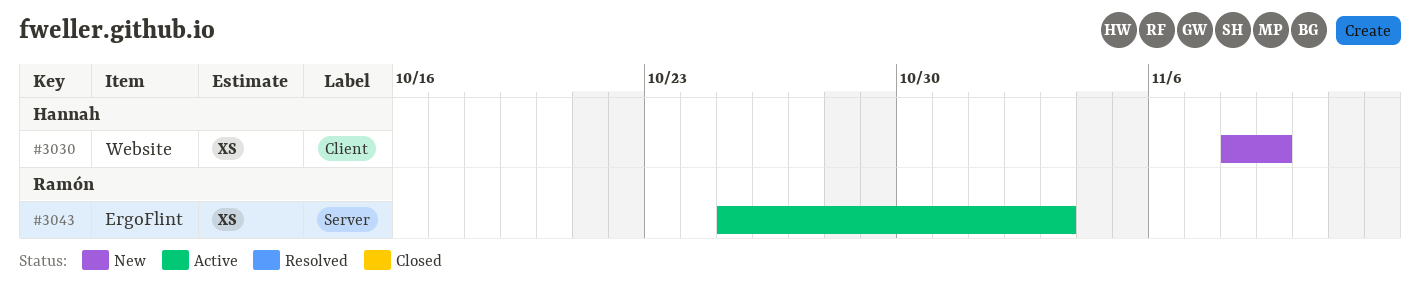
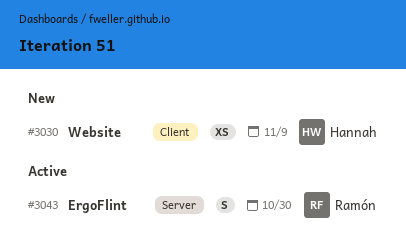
#3043, estimate: XS -> S
#3043, due: Nov 3 -> Oct 30

